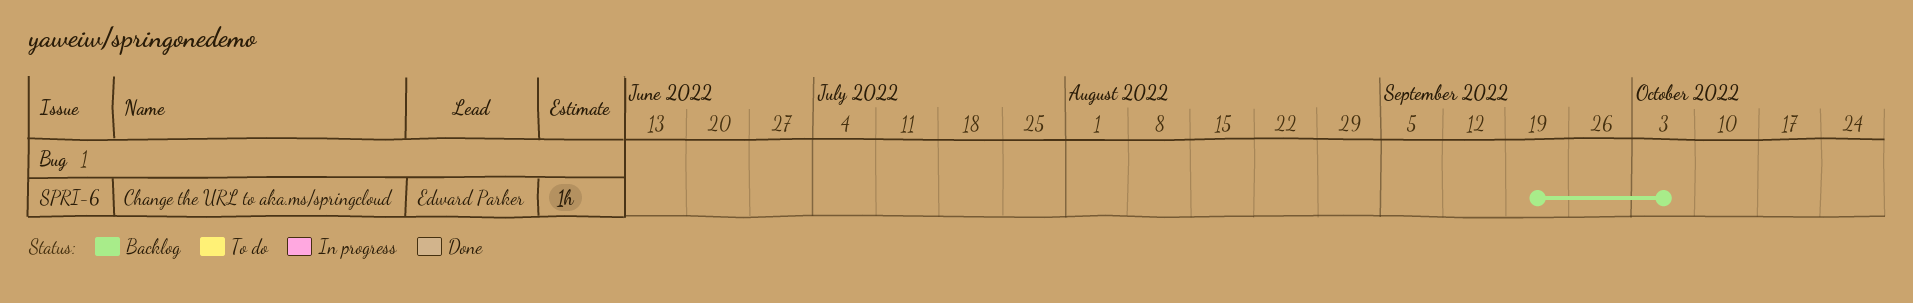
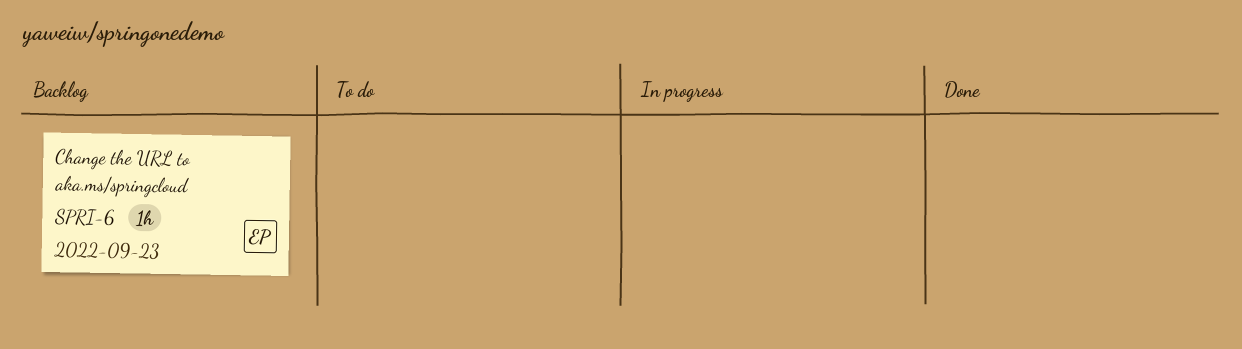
SPRI-6, due: Oct 7 -> Sep 23

